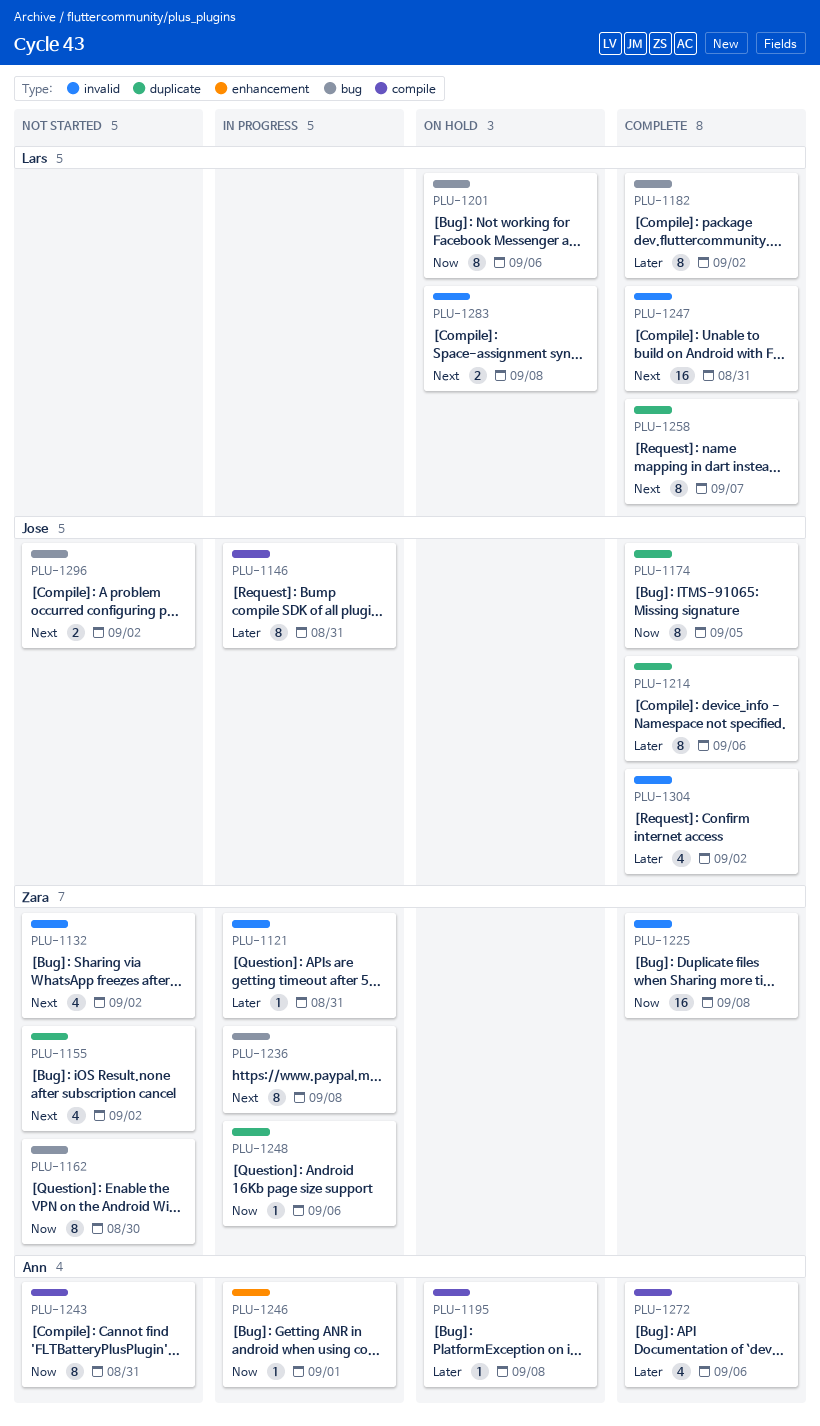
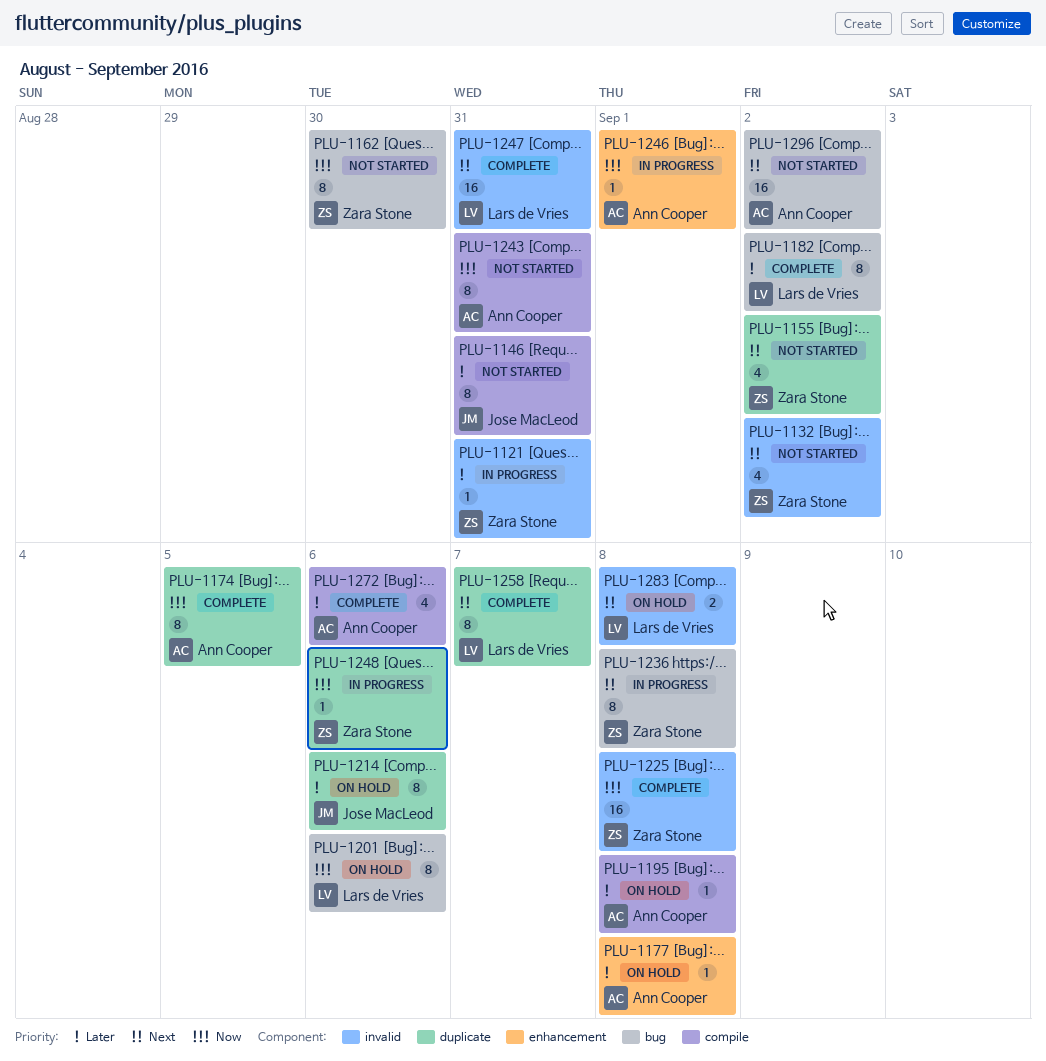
PLU-1146, status: In progress -> Not started
PLU-1174, owner: Jose MacLeod -> Ann Cooper
PLU-1177: none -> present
PLU-1214, status: Complete -> On hold
PLU-1296, owner: Jose MacLeod -> Ann Cooper
PLU-1296, estimate: 2 -> 16
PLU-1304: present -> none

